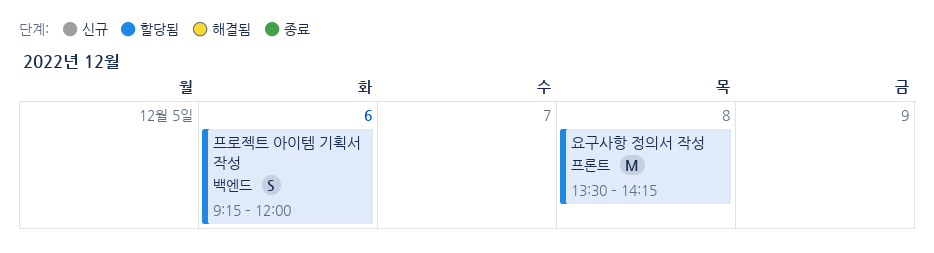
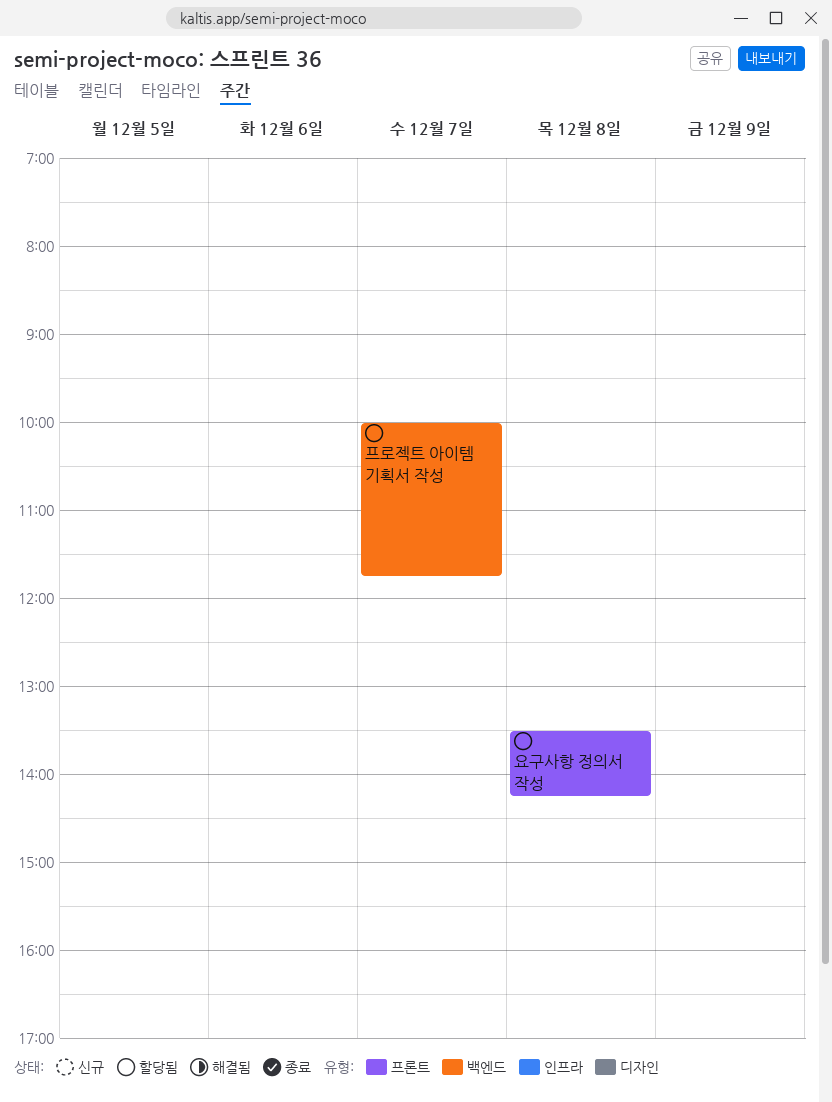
프로젝트 아이템 기획서 작성, day: Dec 6 -> Dec 7
프로젝트 아이템 기획서 작성, begins: 09:15 -> 10:00
프로젝트 아이템 기획서 작성, ends: 12:00 -> 11:45

